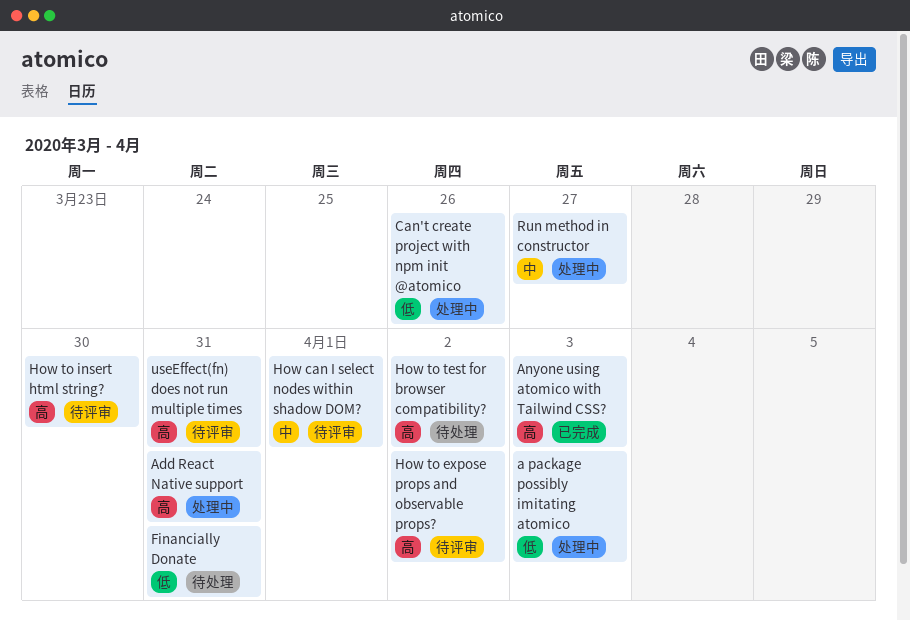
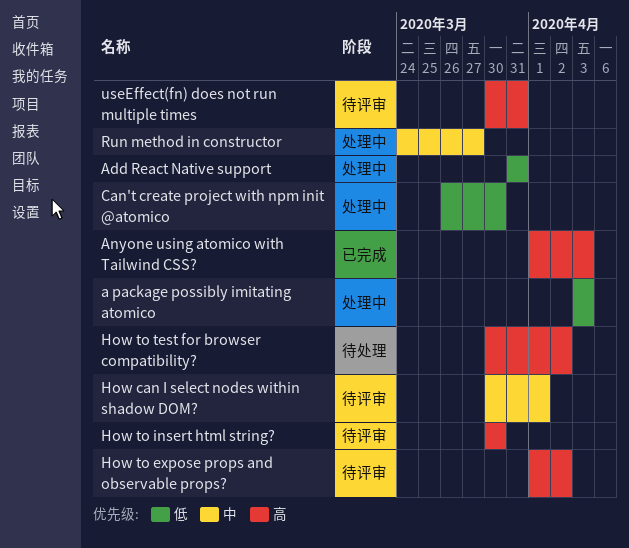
Add React Native support, priority: 高 -> 低
Can't create project with npm init @atomico, due: Mar 26 -> Mar 30
Financially Donate: present -> none

